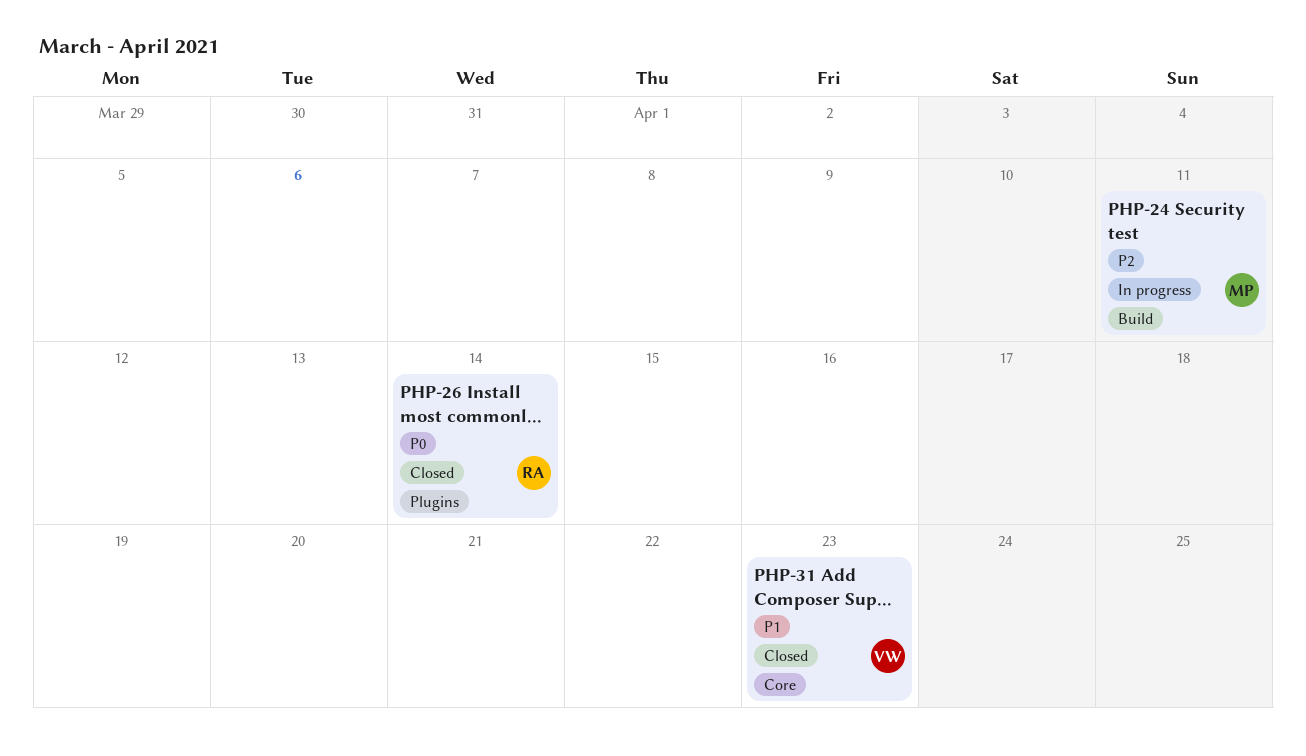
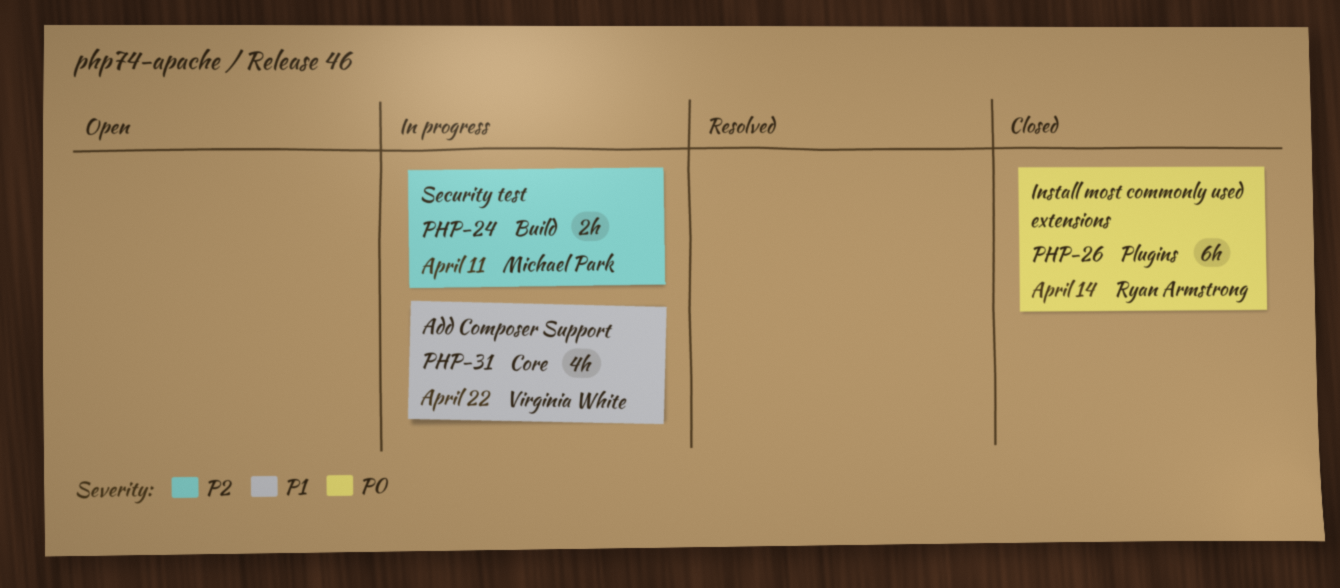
PHP-31, status: Closed -> In progress
PHP-31, due: Apr 23 -> Apr 22

